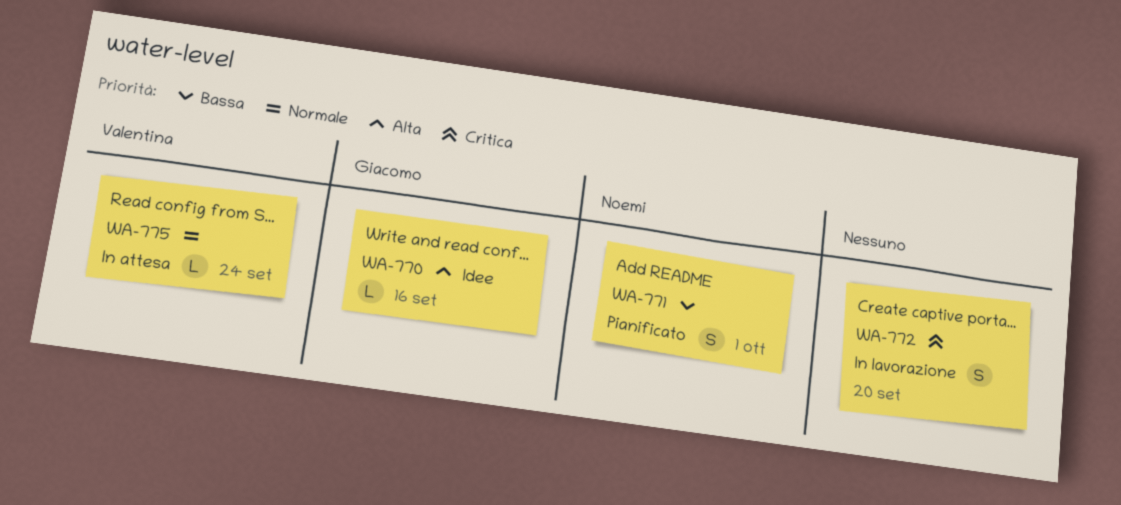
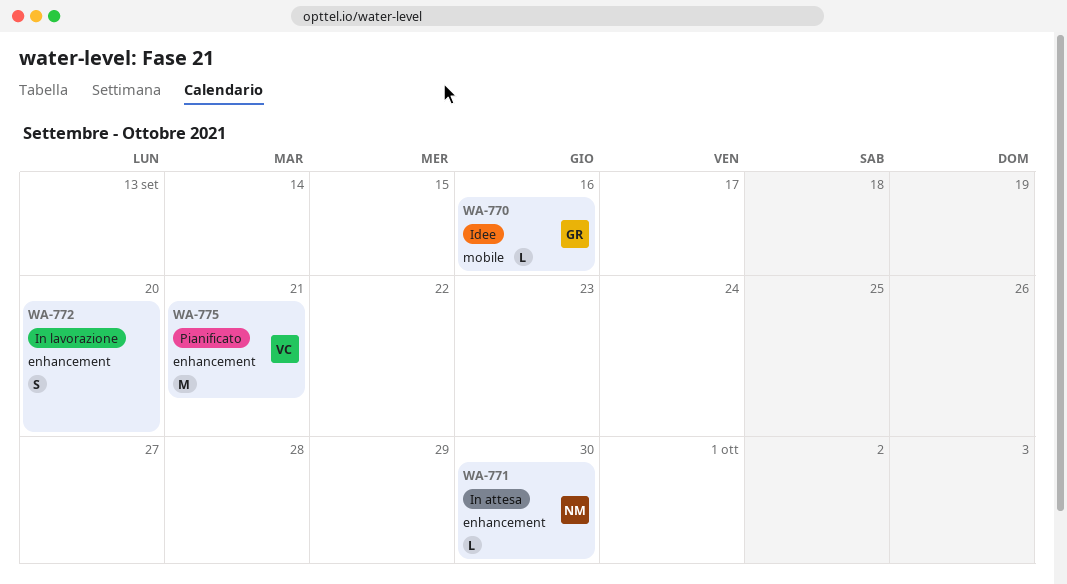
WA-771, status: Pianificato -> In attesa
WA-771, estimate: S -> L
WA-771, due: Oct 1 -> Sep 30
WA-775, status: In attesa -> Pianificato
WA-775, estimate: L -> M
WA-775, due: Sep 24 -> Sep 21

